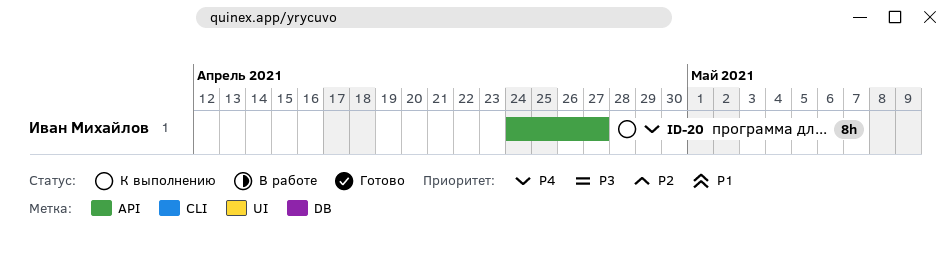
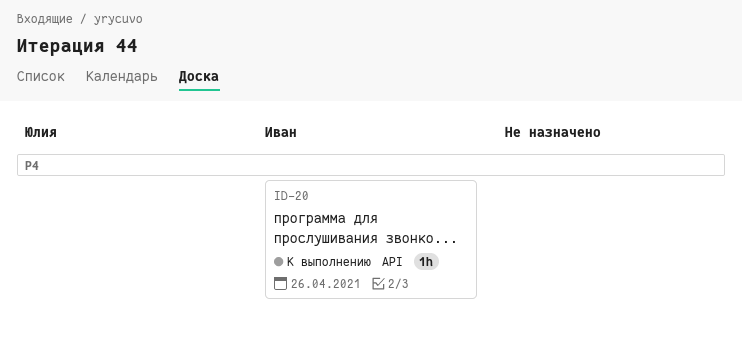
ID-20, estimate: 8h -> 1h
ID-20, due: Apr 27 -> Apr 26

